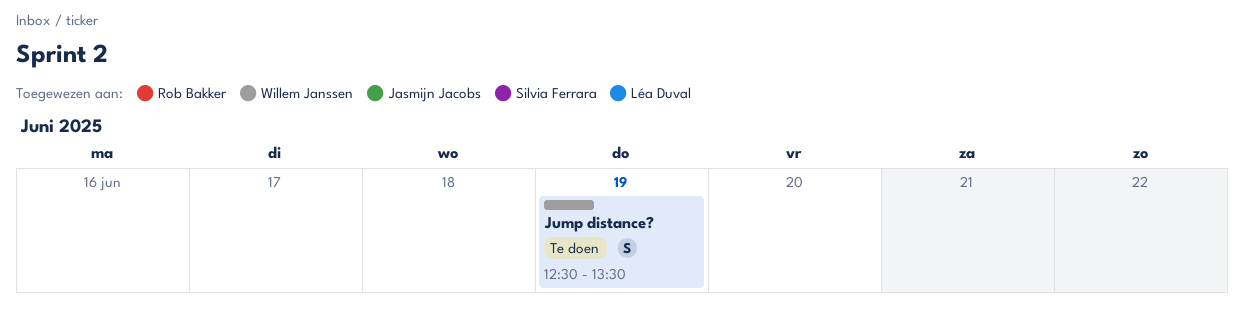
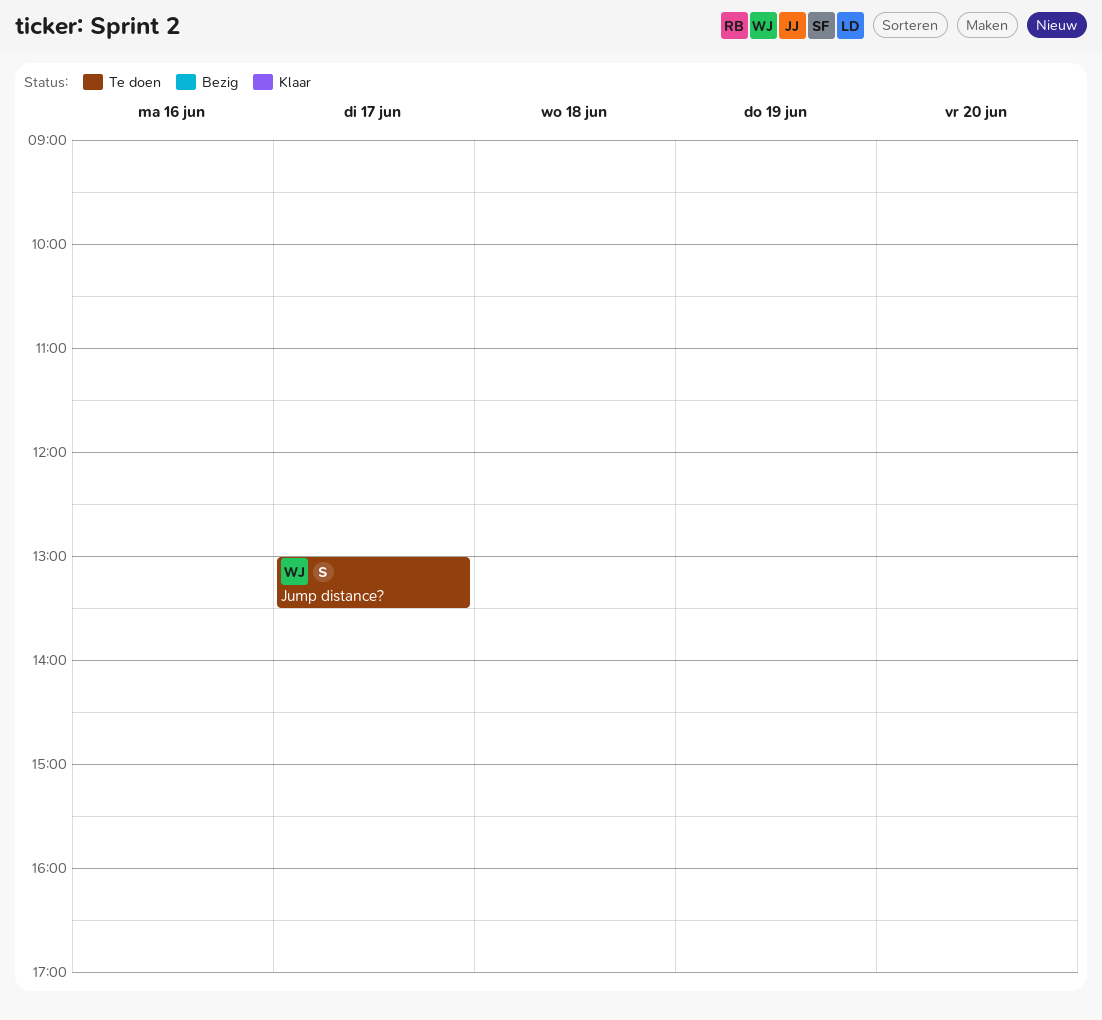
Jump distance?, day: Jun 19 -> Jun 17
Jump distance?, begins: 12:30 -> 13:00

